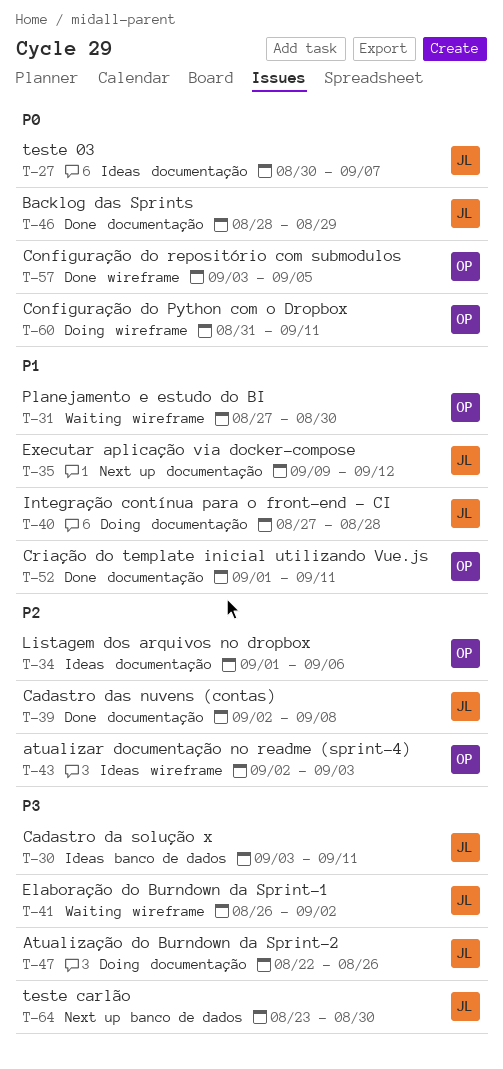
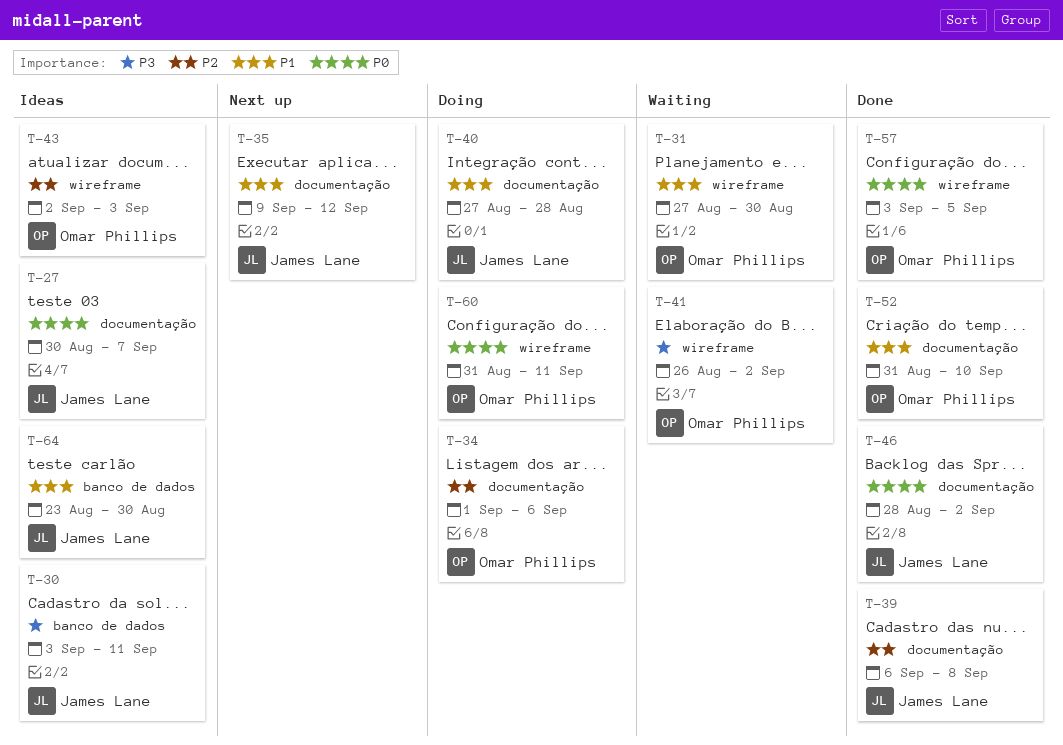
T-34, status: Ideas -> Doing
T-39, start: Sep 2 -> Sep 6
T-41, owner: James Lane -> Omar Phillips
T-46, due: Aug 29 -> Sep 2
T-47: present -> none
T-52, start: Sep 1 -> Aug 31
T-52, due: Sep 11 -> Sep 10
T-64, status: Next up -> Ideas
T-64, priority: P3 -> P1

